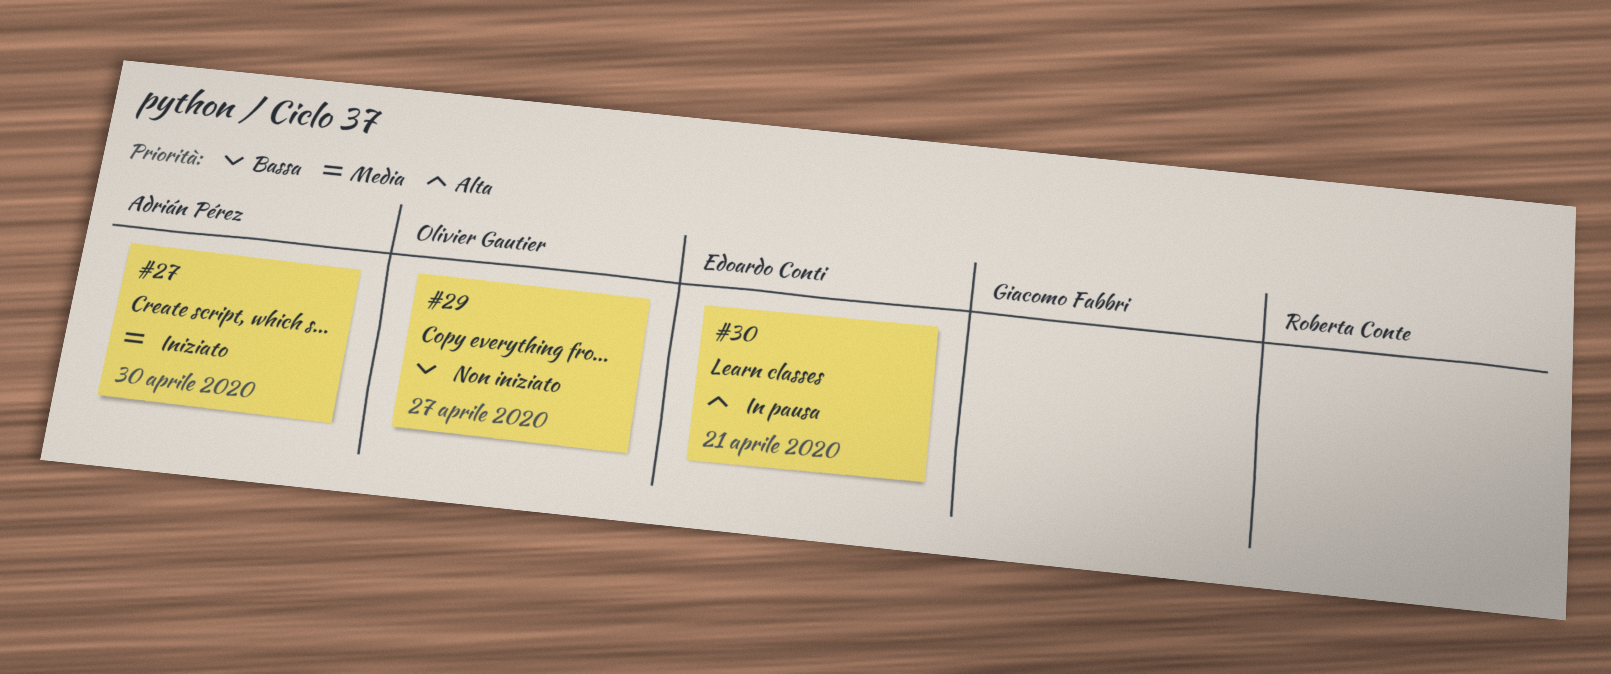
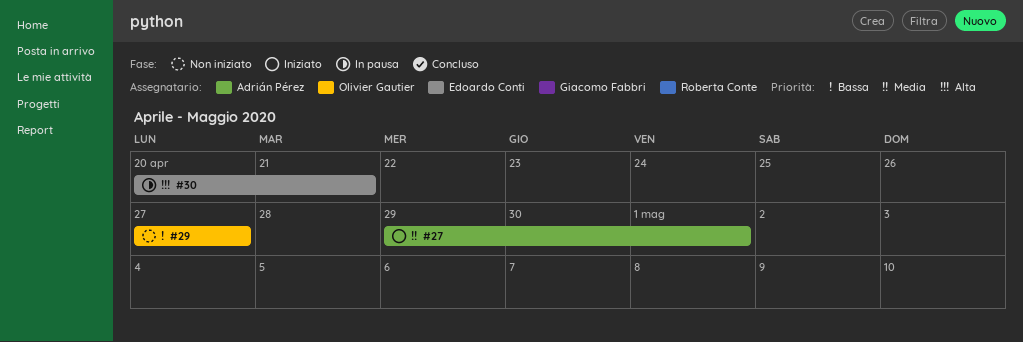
#27, due: Apr 30 -> May 1

